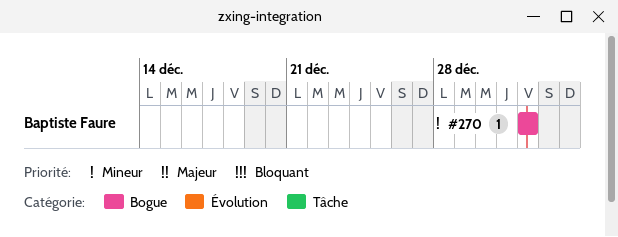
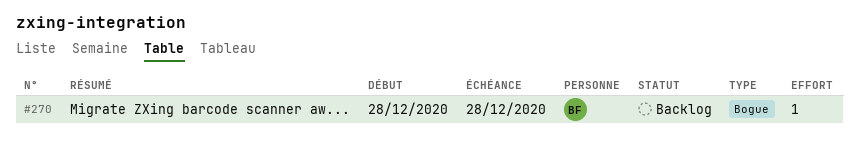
#270, start: Jan 1 -> Dec 28
#270, due: Jan 1 -> Dec 28

